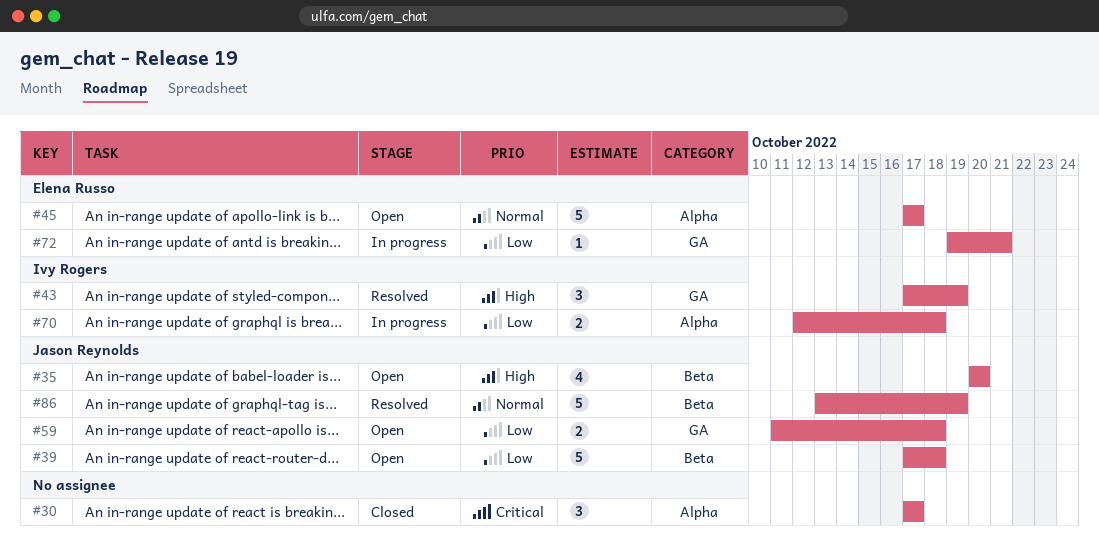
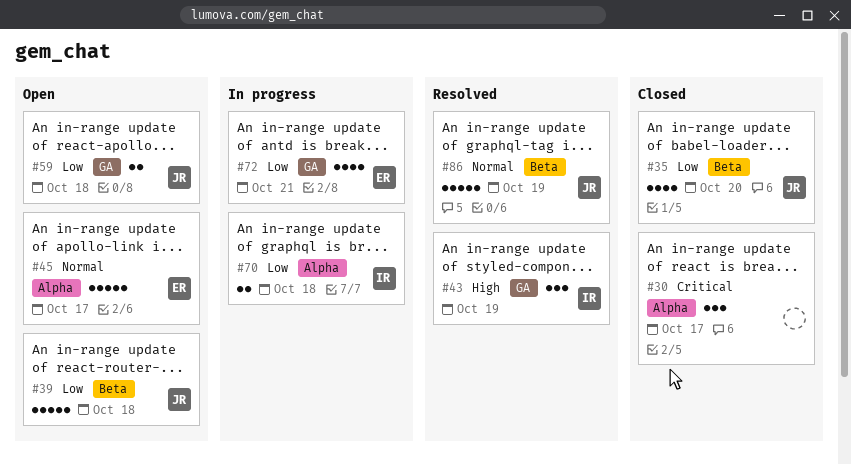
#35, status: Open -> Closed
#35, priority: High -> Low
#72, estimate: 1 -> 4

